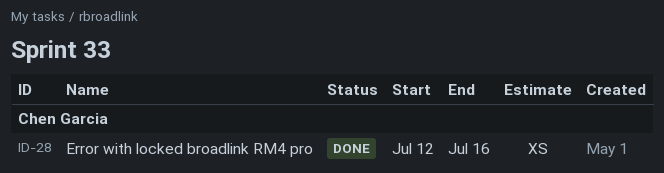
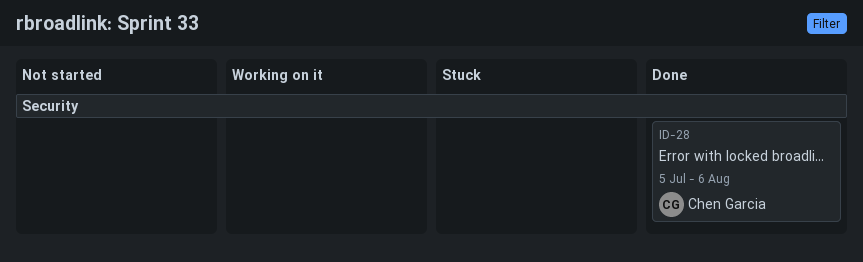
ID-28, start: Jul 12 -> Jul 5
ID-28, due: Jul 16 -> Aug 6

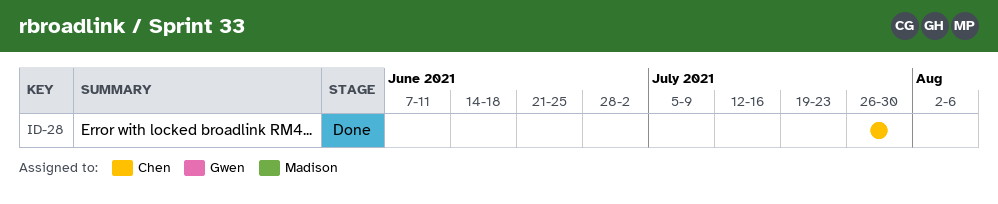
ID-28, start: Jul 5 -> Jul 26
ID-28, due: Aug 6 -> Jul 30

